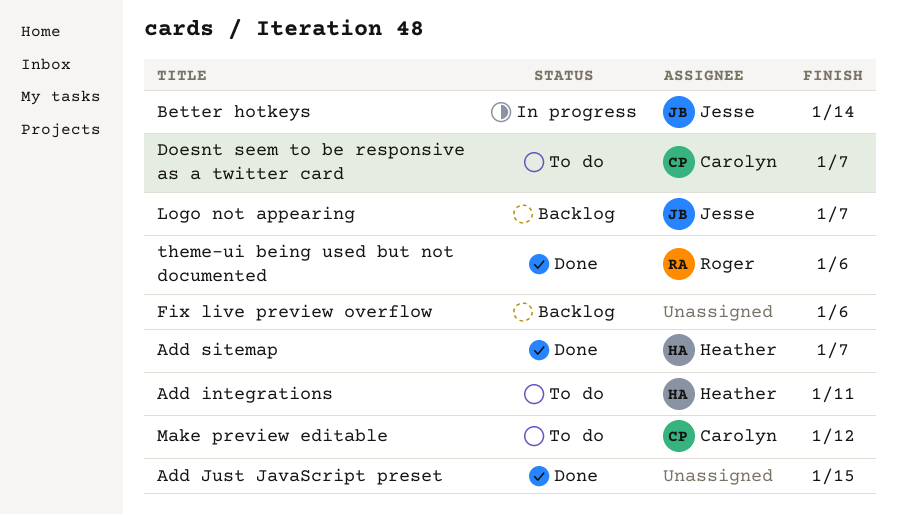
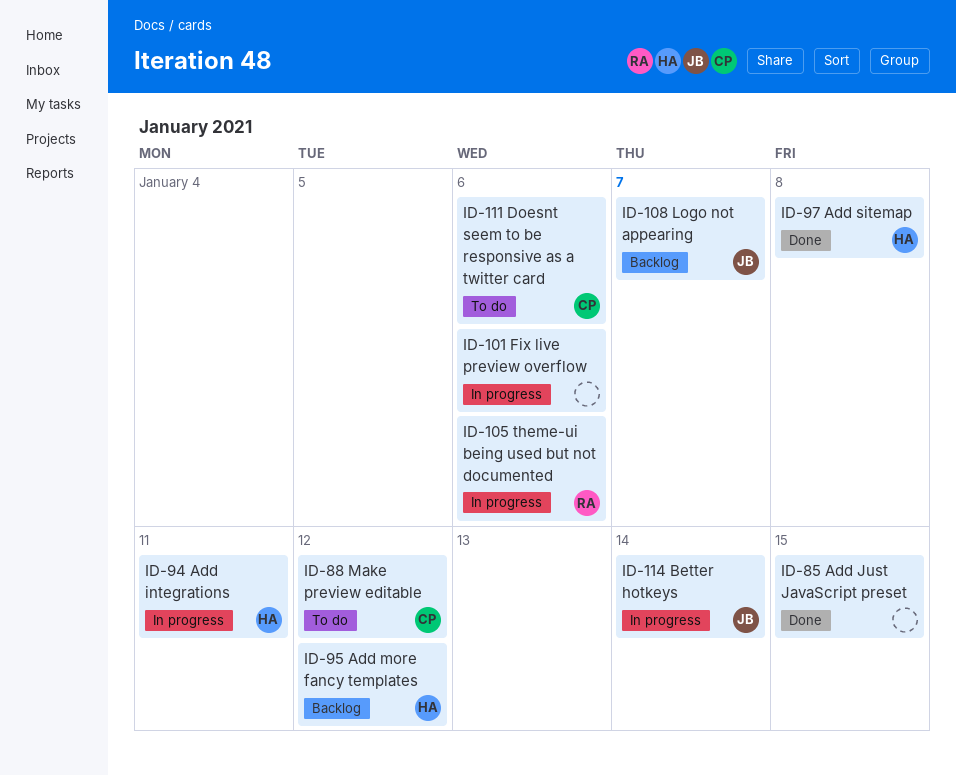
Add integrations, status: To do -> In progress
Add more fancy templates: none -> present
Add sitemap, due: Jan 7 -> Jan 8
Doesnt seem to be responsive as a twitter card, due: Jan 7 -> Jan 6
Fix live preview overflow, status: Backlog -> In progress
theme-ui being used but not documented, status: Done -> In progress

